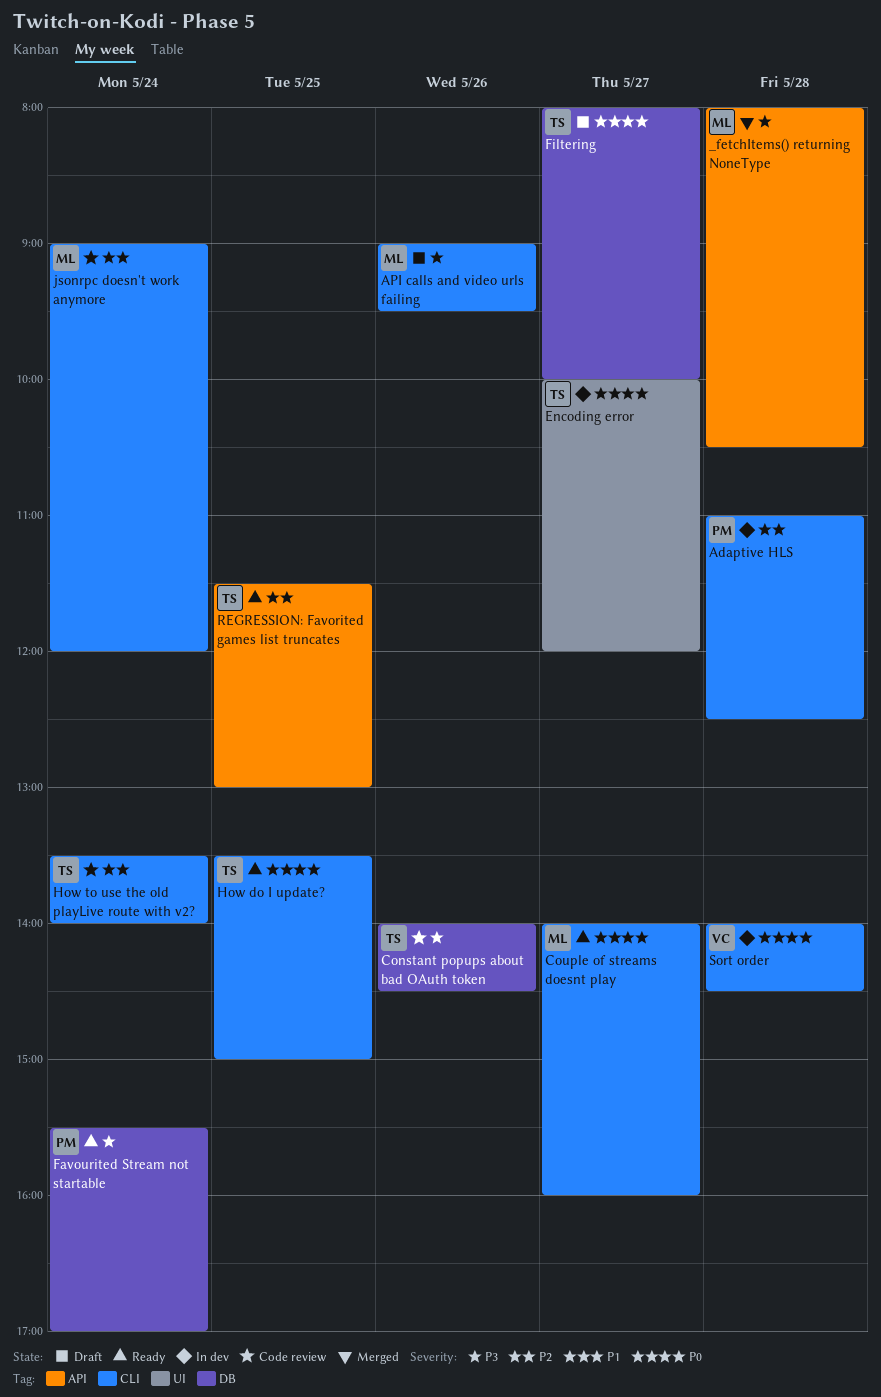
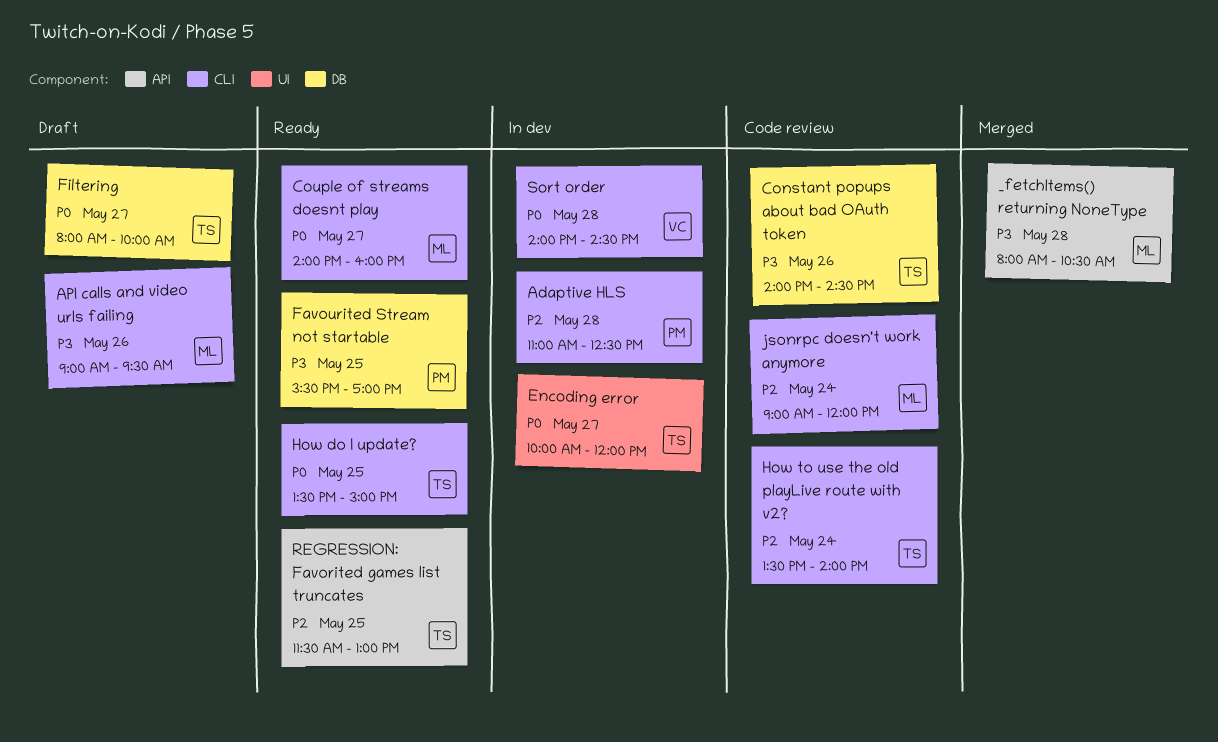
Favourited Stream not startable, day: May 24 -> May 25

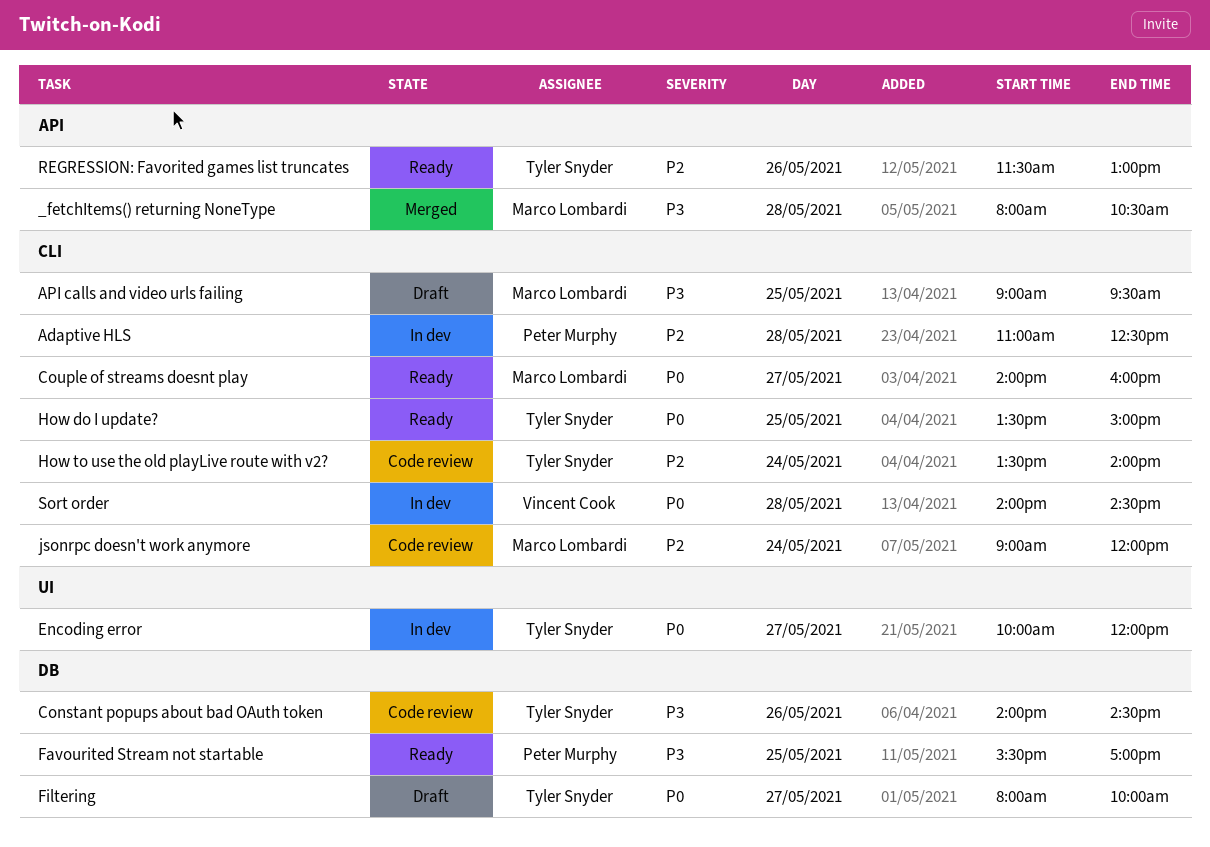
API calls and video urls failing, day: May 26 -> May 25
REGRESSION: Favorited games list truncates, day: May 25 -> May 26

